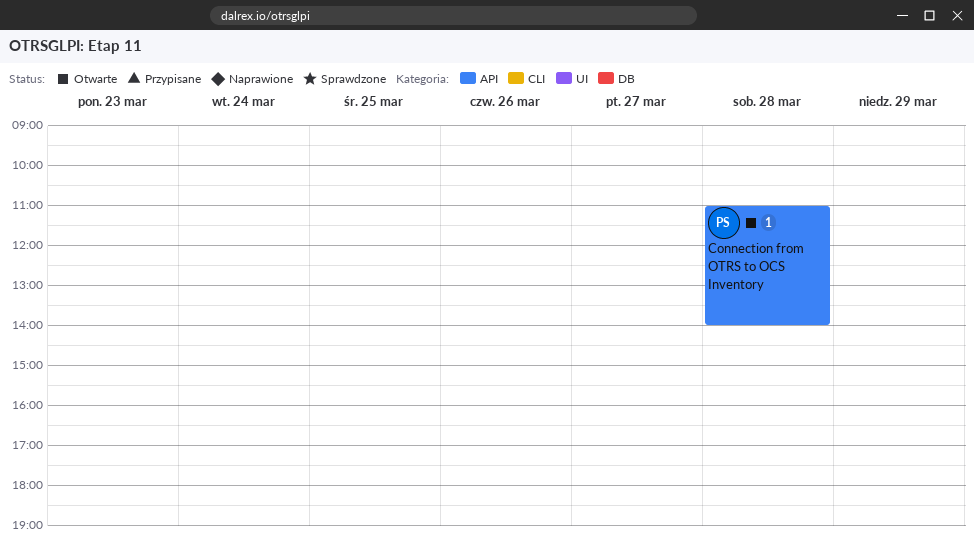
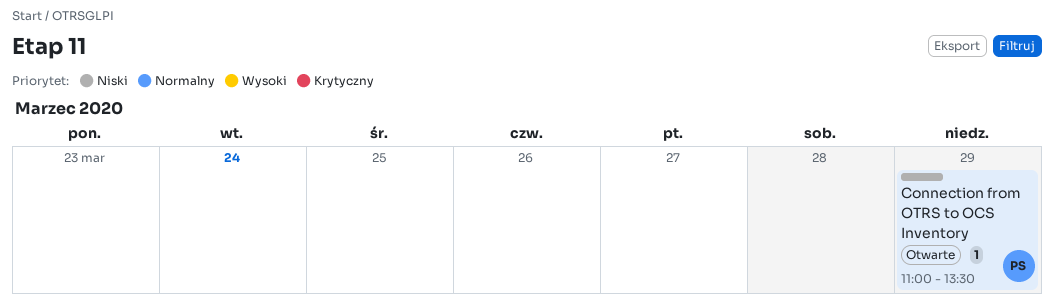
Connection from OTRS to OCS Inventory, day: Mar 28 -> Mar 29
Connection from OTRS to OCS Inventory, ends: 14:00 -> 13:30

